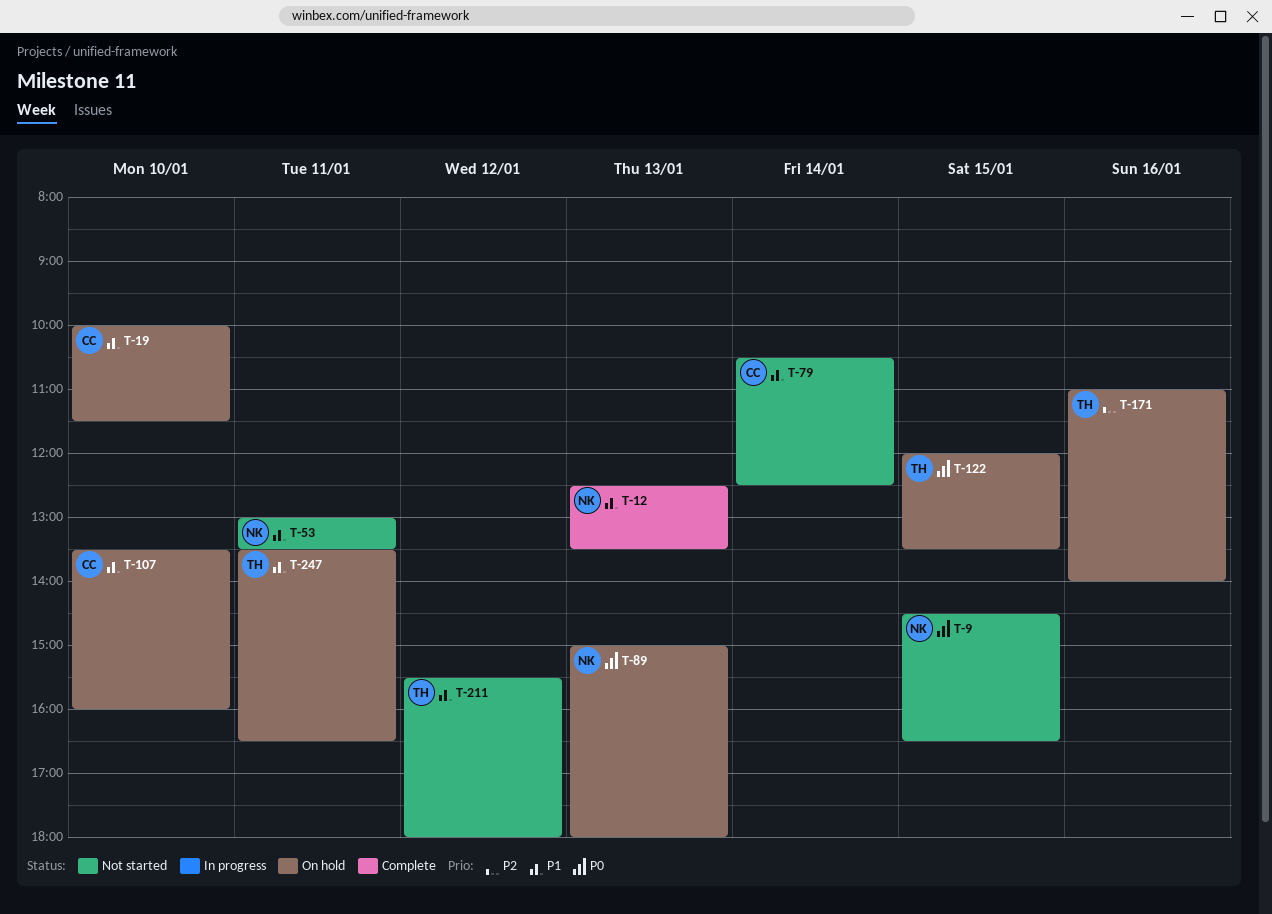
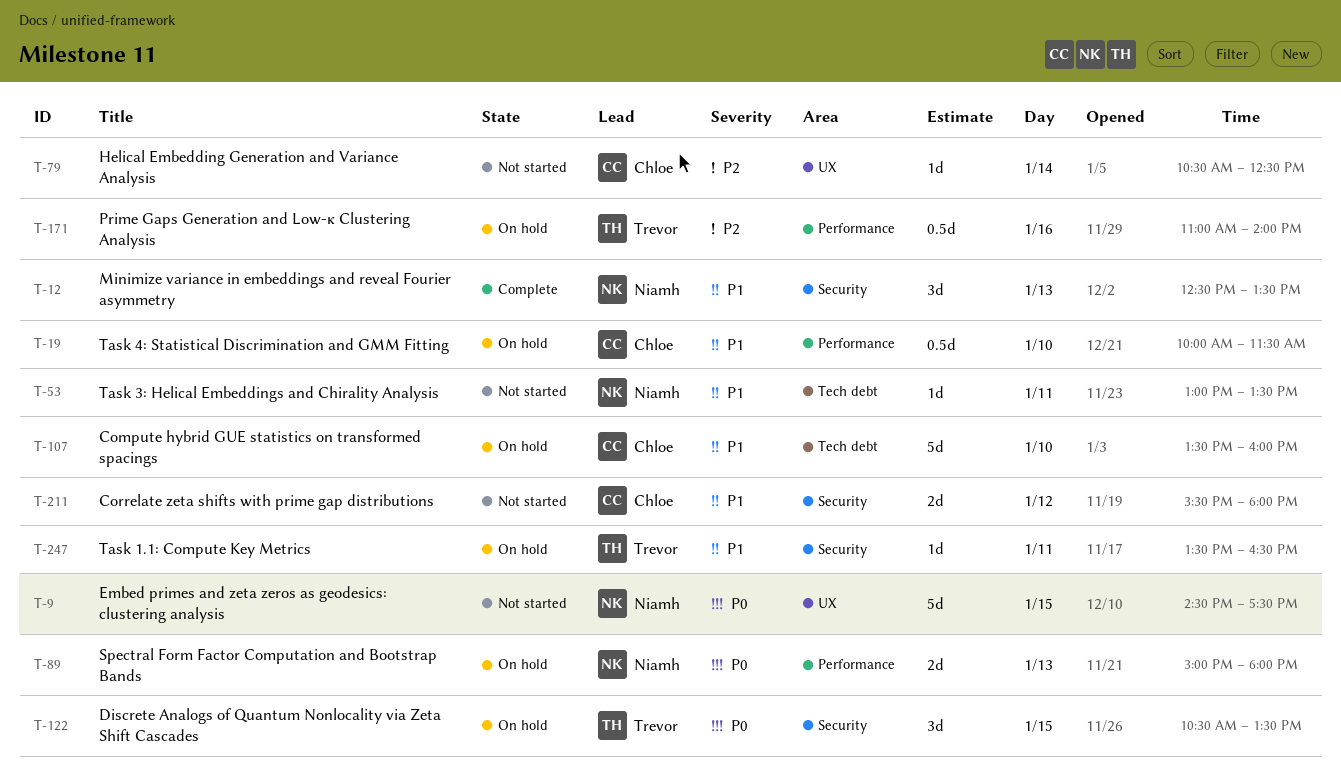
T-9, ends: 16:30 -> 17:30
T-79, priority: P1 -> P2
T-122, begins: 12:00 -> 10:30
T-211, owner: Trevor -> Chloe

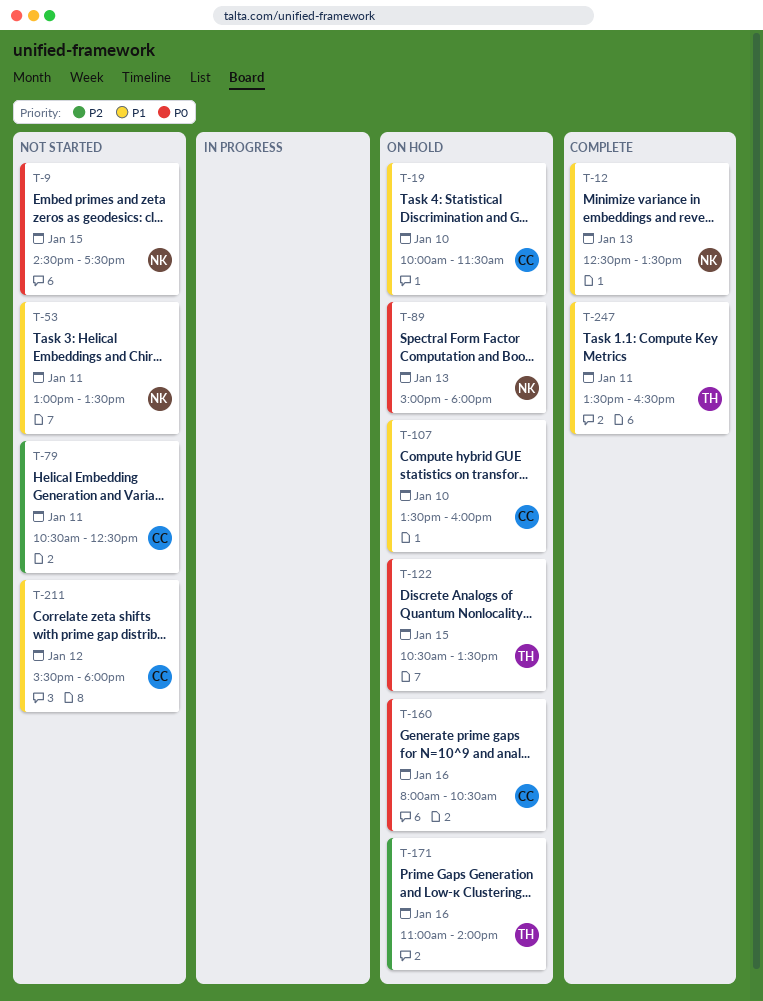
T-79, day: Jan 14 -> Jan 11
T-160: none -> present
T-247, status: On hold -> Complete

